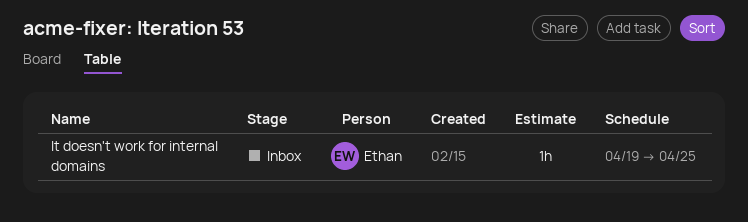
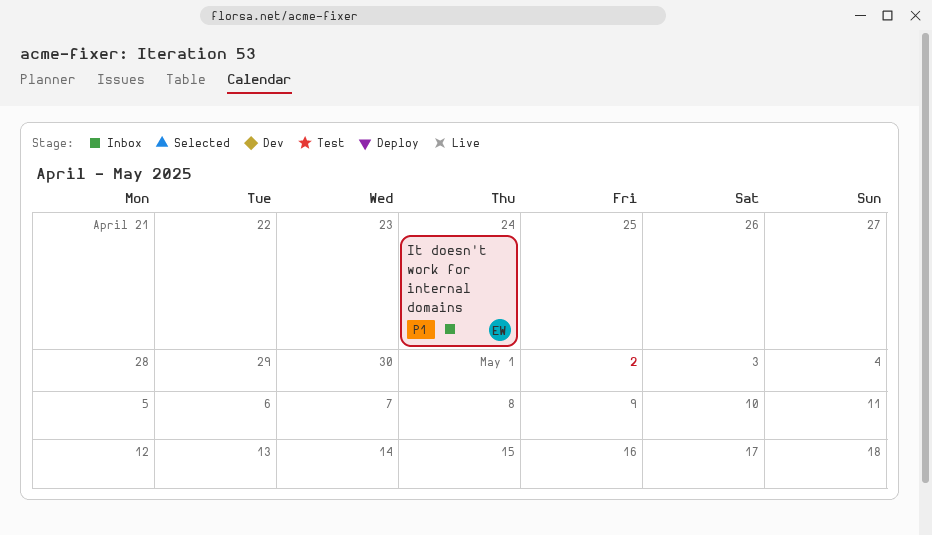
It doesn't work for internal domains, due: Apr 25 -> Apr 24

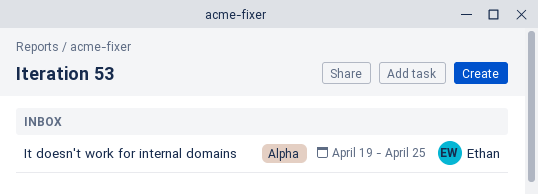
It doesn't work for internal domains, due: Apr 24 -> Apr 25

